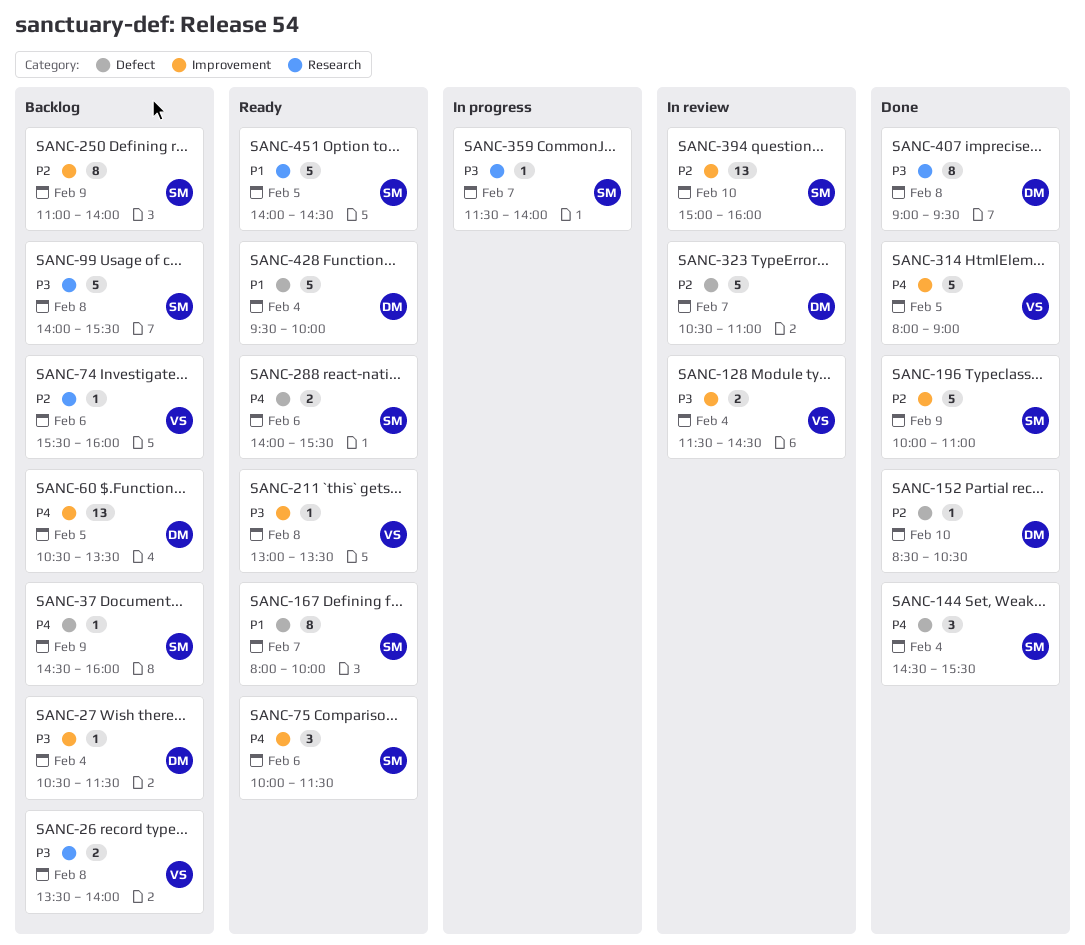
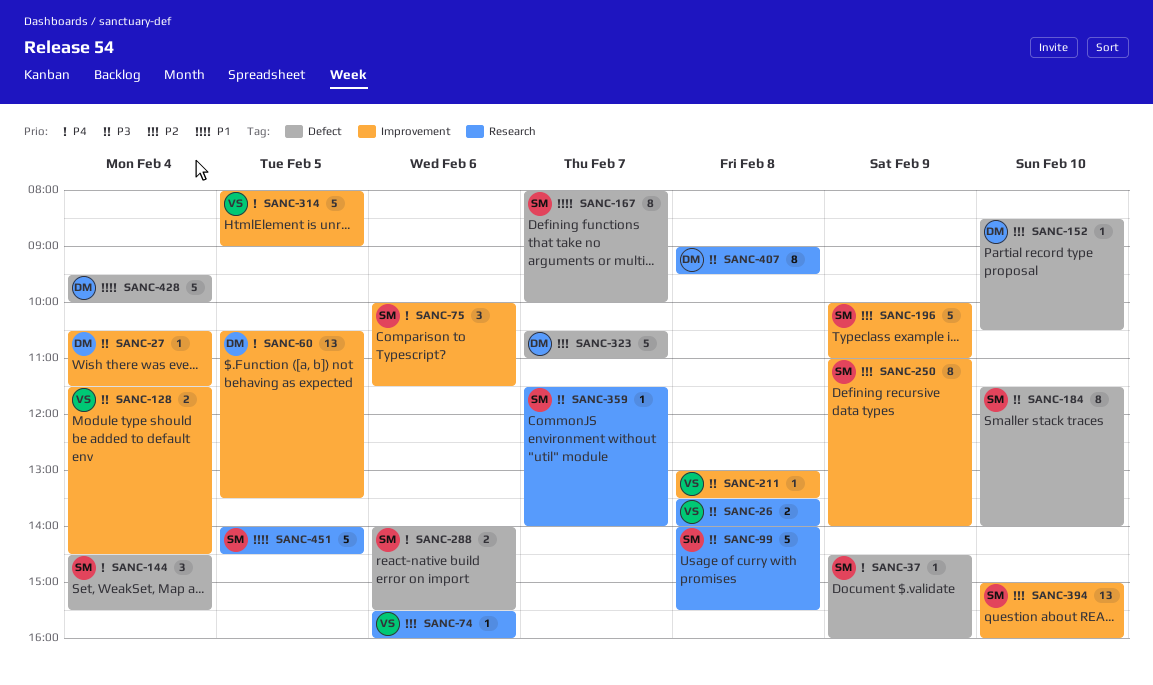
SANC-184: none -> present

